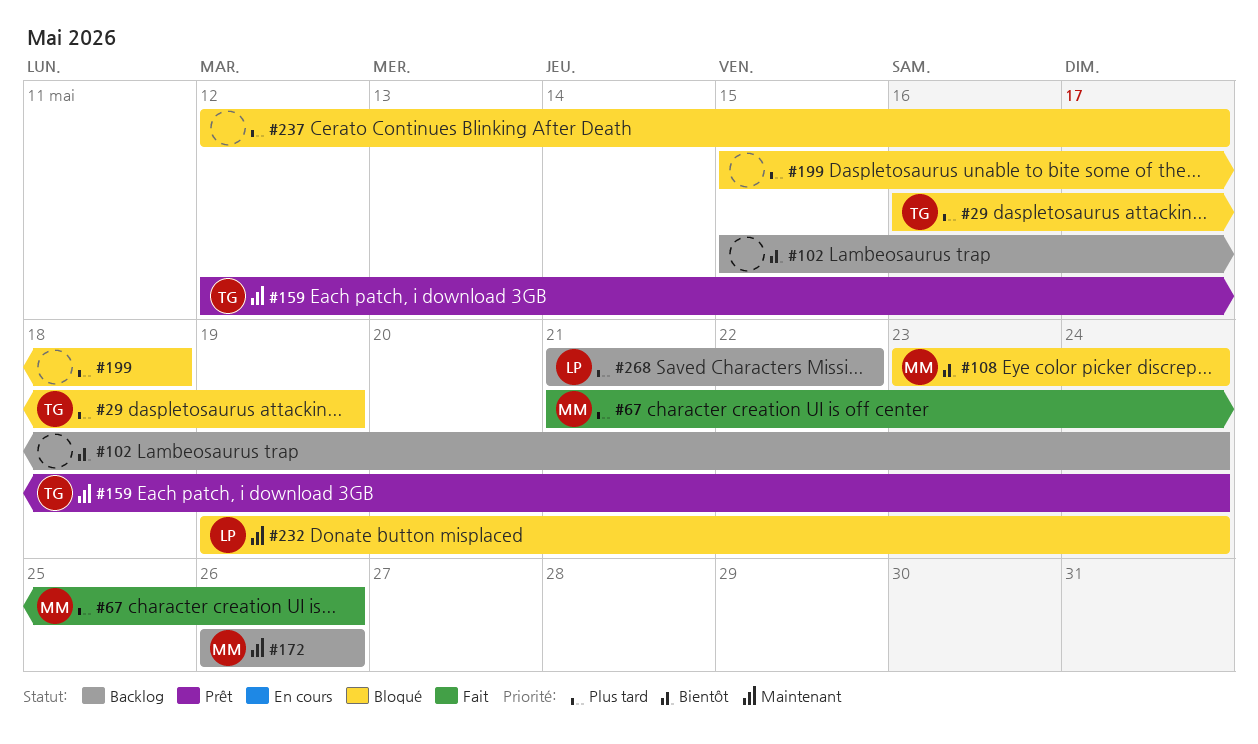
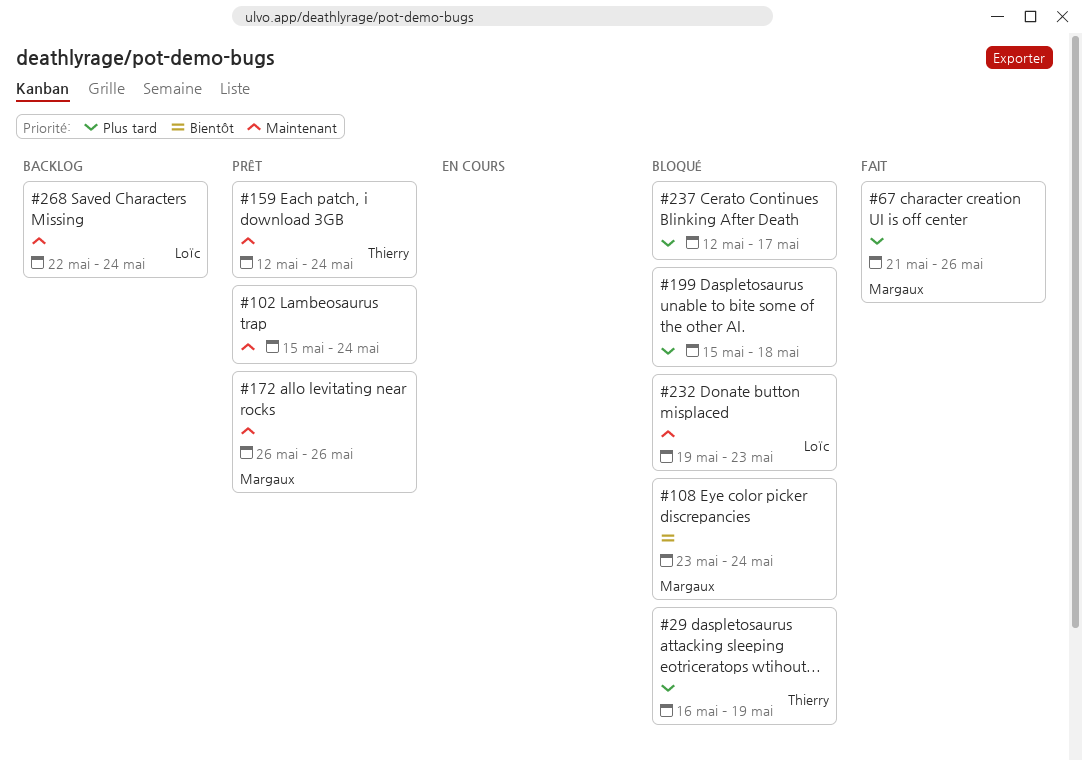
#102, status: Backlog -> Prêt
#102, priority: Bientôt -> Maintenant
#172, status: Backlog -> Prêt
#232, due: May 24 -> May 23
#268, priority: Plus tard -> Maintenant
#268, start: May 21 -> May 22
#268, due: May 22 -> May 24

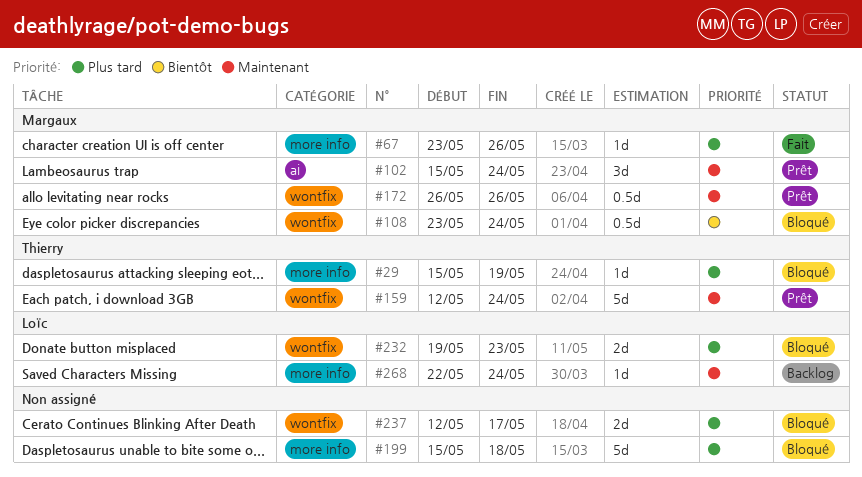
#29, start: May 16 -> May 15
#67, start: May 21 -> May 23
#102, owner: none -> Margaux
#232, priority: Maintenant -> Plus tard

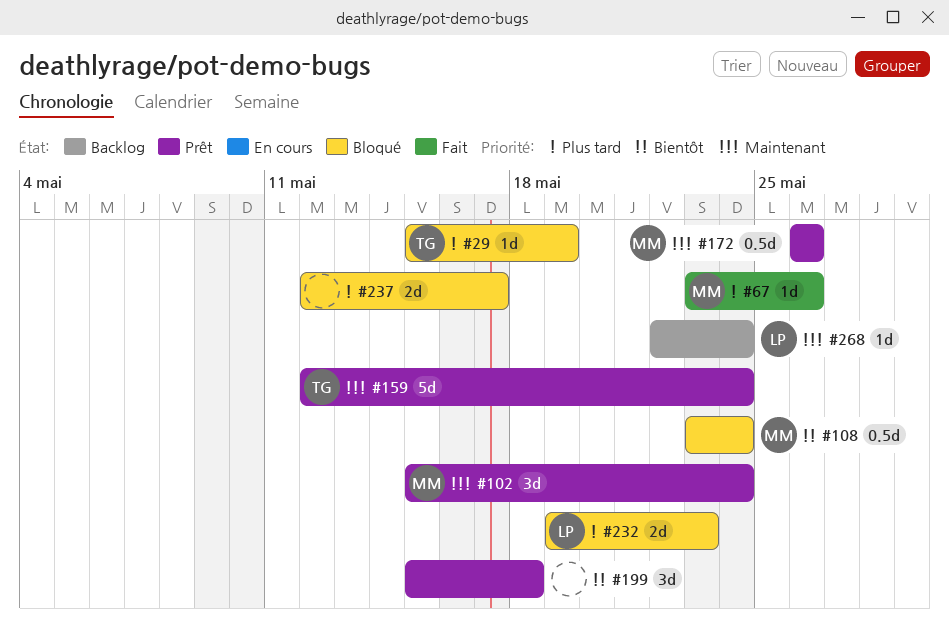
#199, status: Bloqué -> Prêt
#199, priority: Plus tard -> Bientôt
#199, estimate: 5d -> 3d

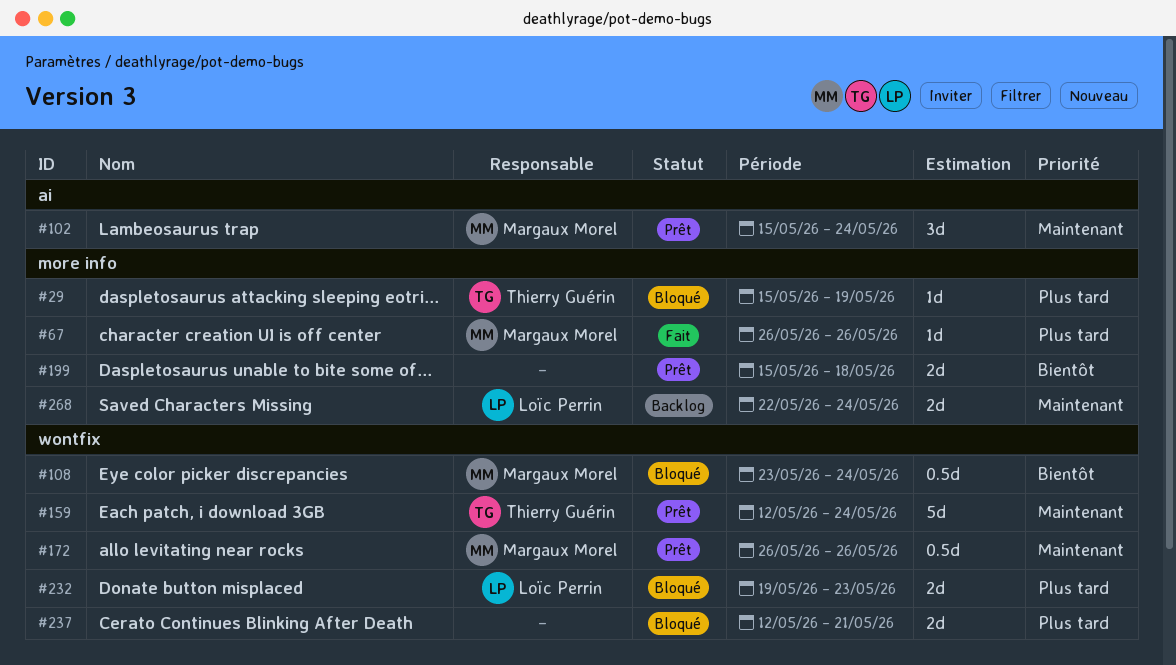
#67, start: May 23 -> May 26
#199, estimate: 3d -> 2d
#237, due: May 17 -> May 21
#268, estimate: 1d -> 2d

